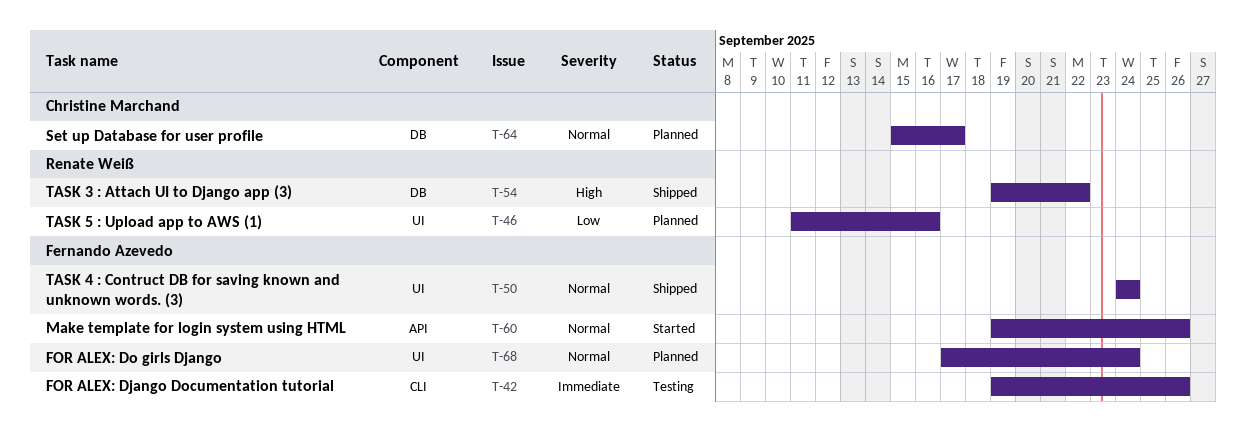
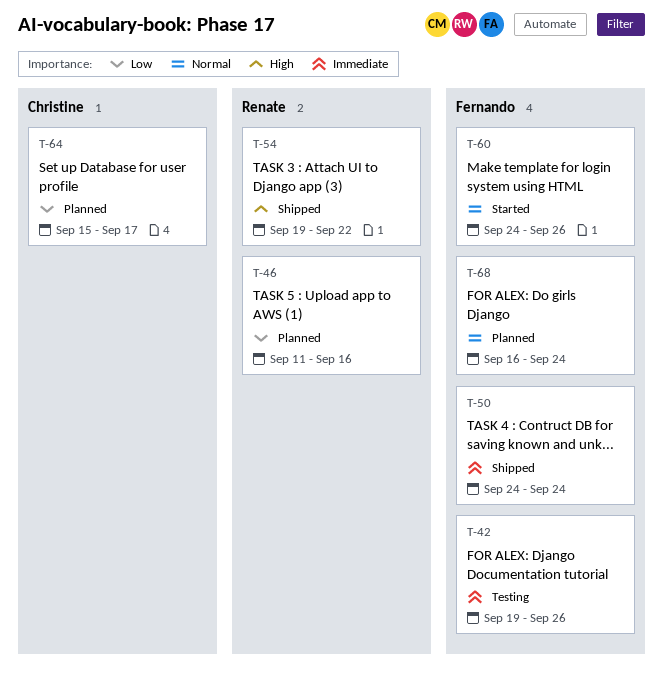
T-50, priority: Normal -> Immediate
T-60, start: Sep 19 -> Sep 24
T-64, priority: Normal -> Low
T-68, start: Sep 17 -> Sep 16

